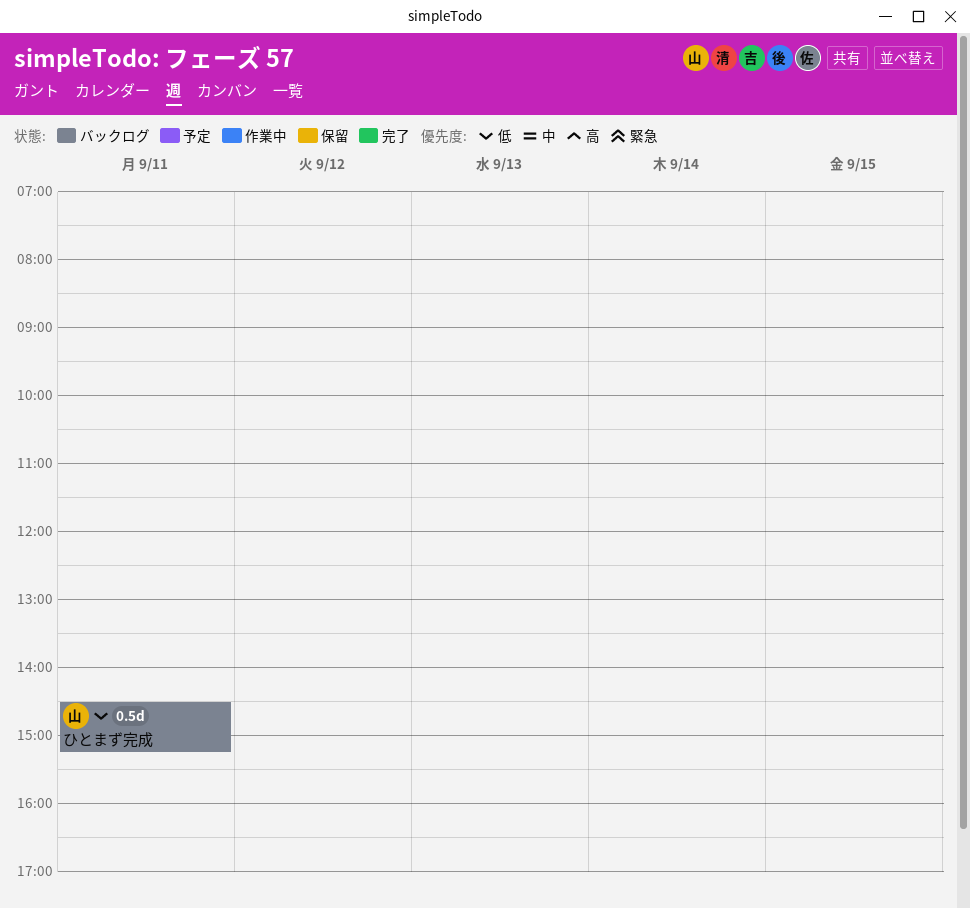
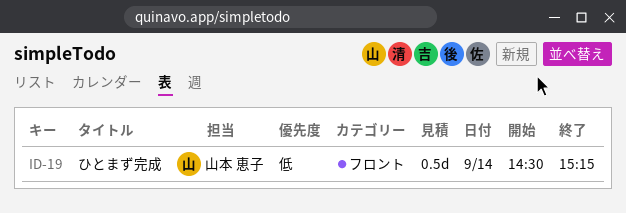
ひとまず完成, day: Sep 11 -> Sep 14

